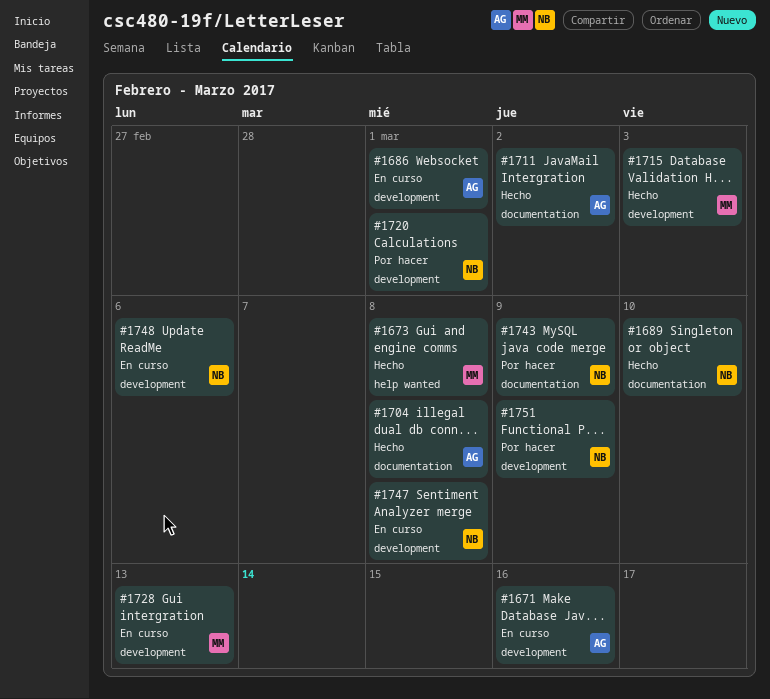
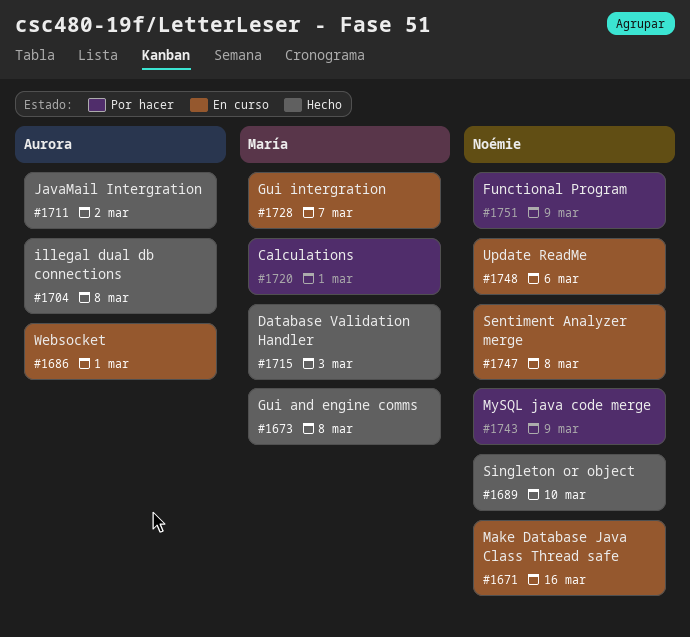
#1671, owner: Aurora -> Noémie
#1720, owner: Noémie -> María
#1728, due: Mar 13 -> Mar 7

